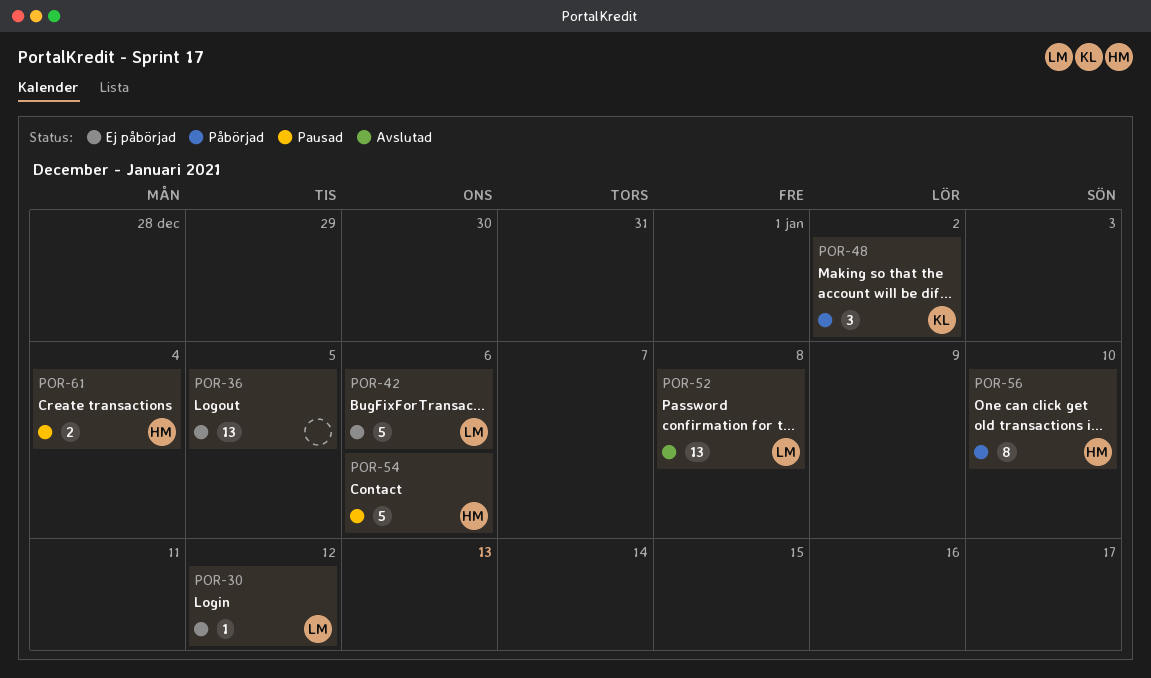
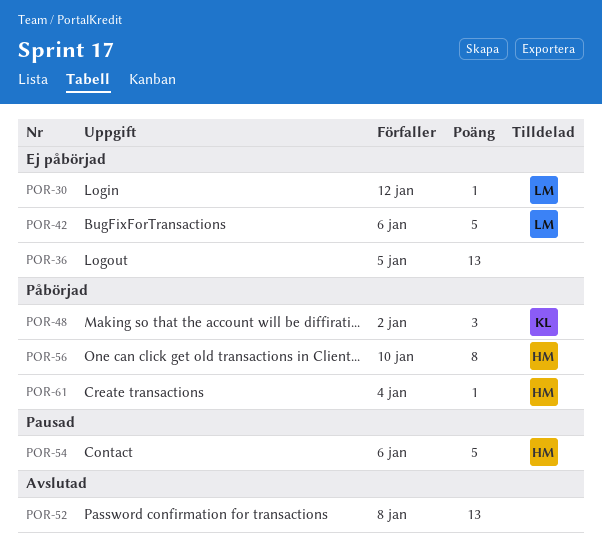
POR-52, owner: LM -> none
POR-61, status: Pausad -> Påbörjad
POR-61, estimate: 2 -> 1

